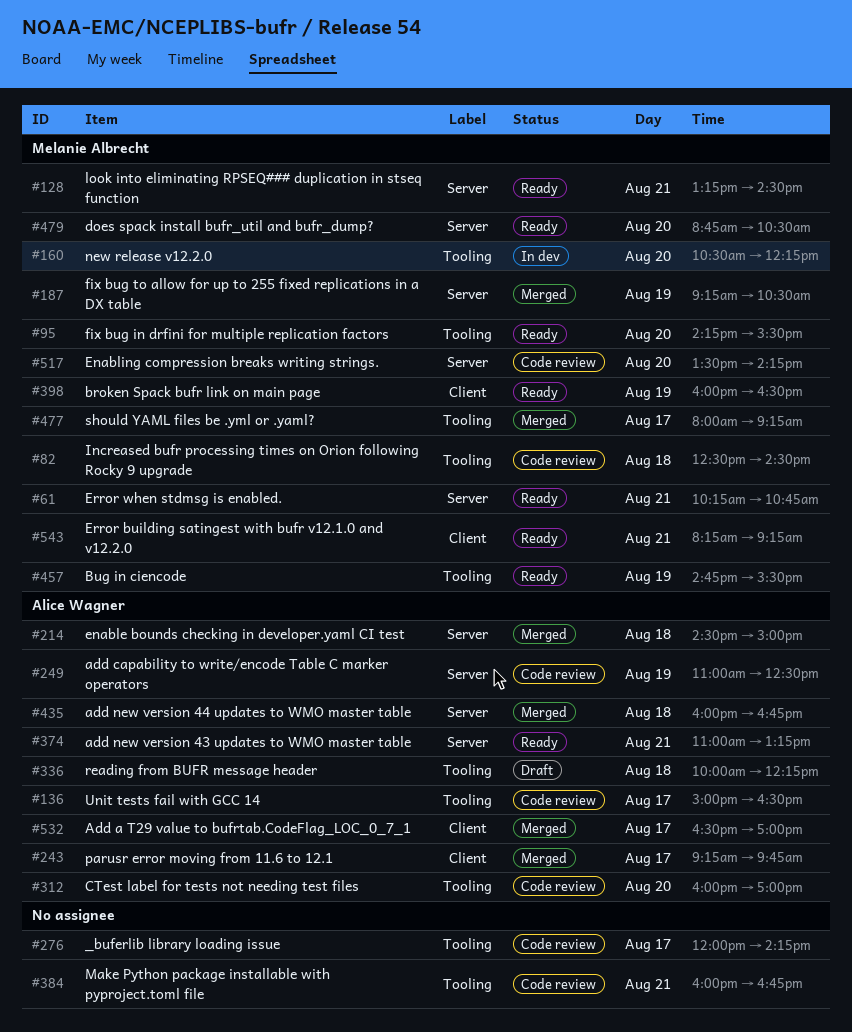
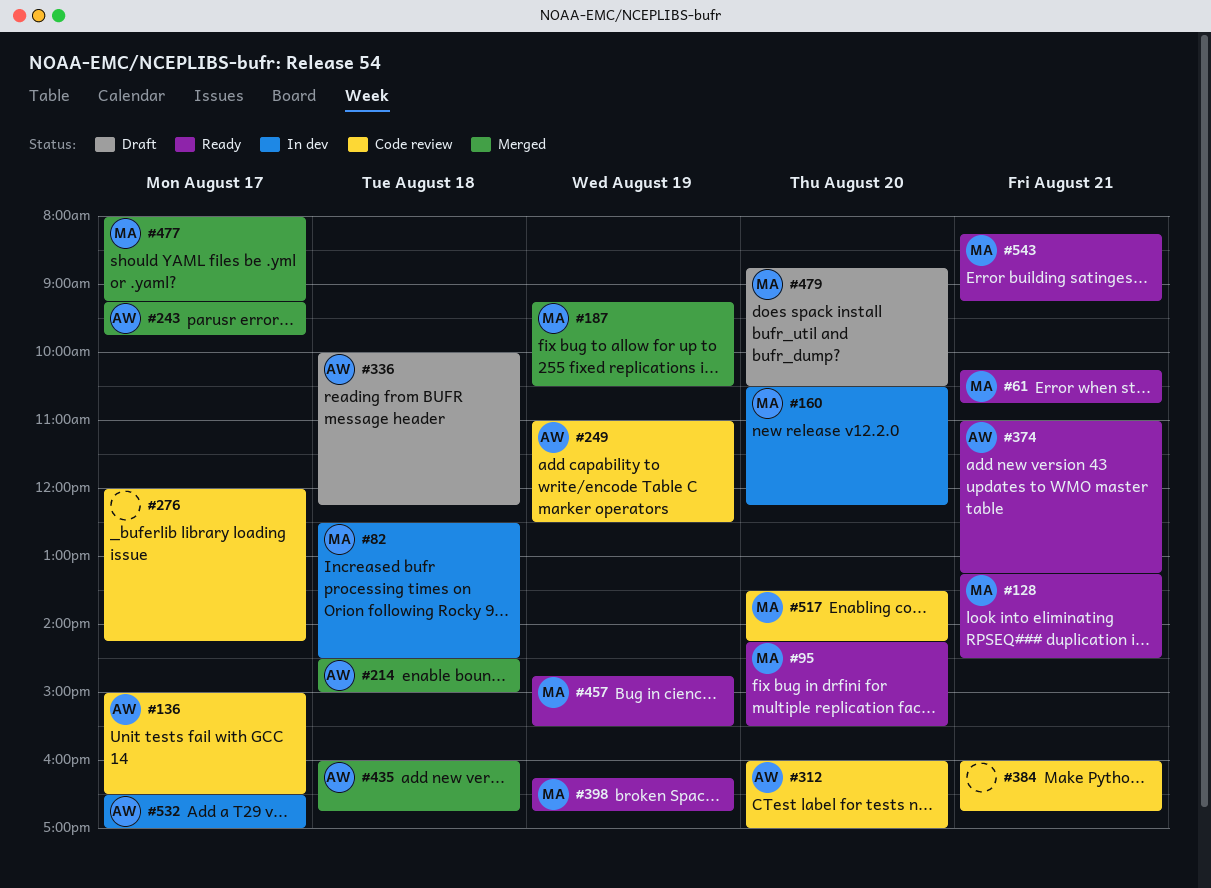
#82, status: Code review -> In dev
#398, begins: 16:00 -> 16:15
#398, ends: 16:30 -> 16:45
#479, status: Ready -> Draft
#532, status: Merged -> In dev

